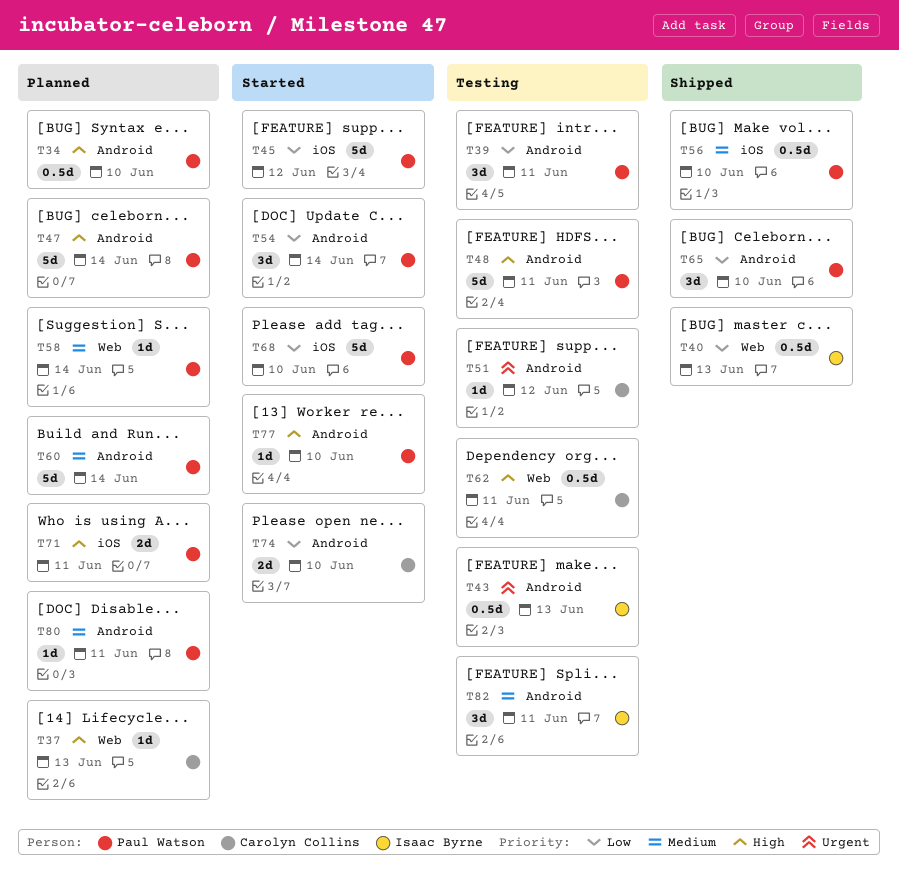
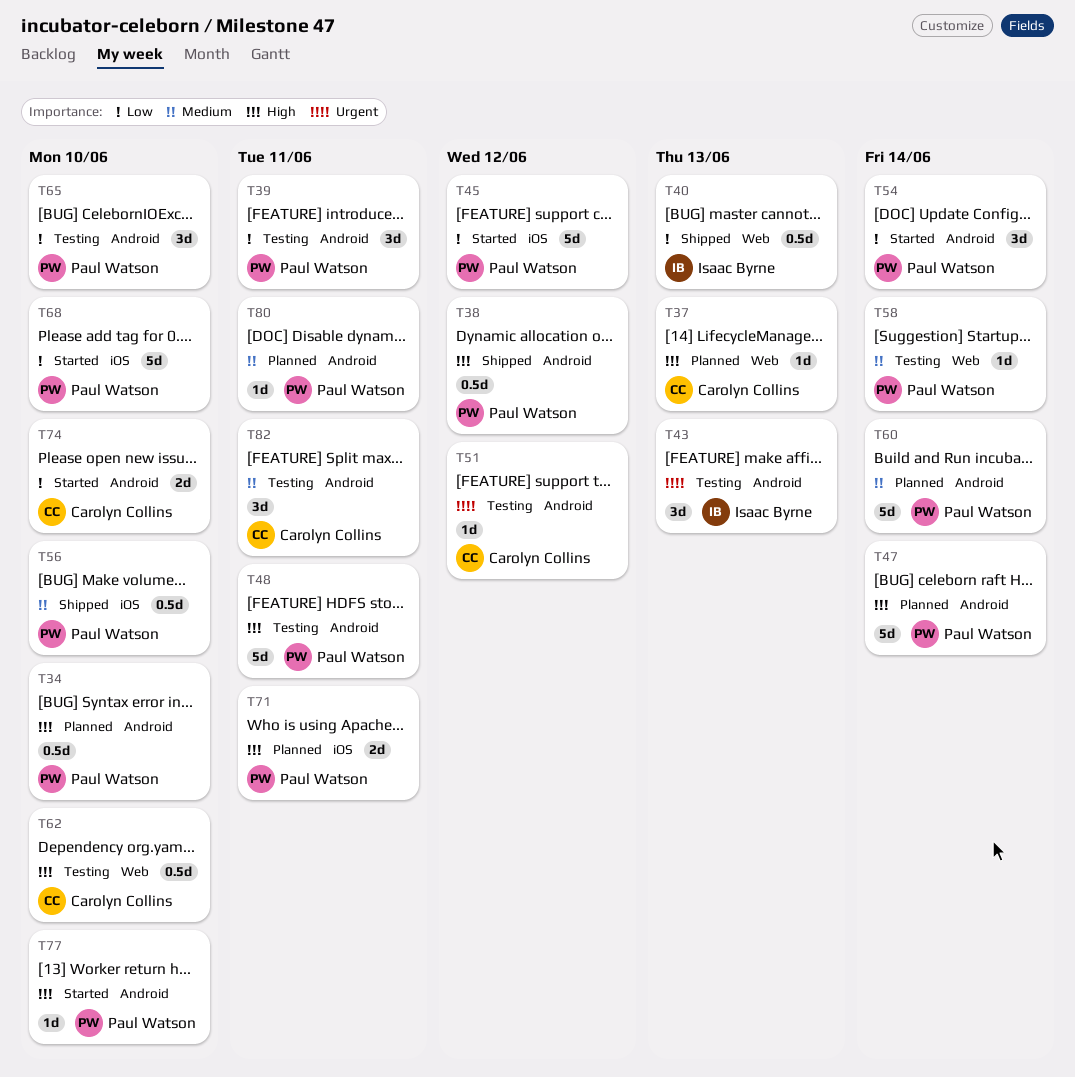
T38: none -> present
T43, estimate: 0.5d -> 3d
T58, status: Planned -> Testing
T62, due: Jun 11 -> Jun 10
T65, status: Shipped -> Testing
T82, owner: Isaac Byrne -> Carolyn Collins

